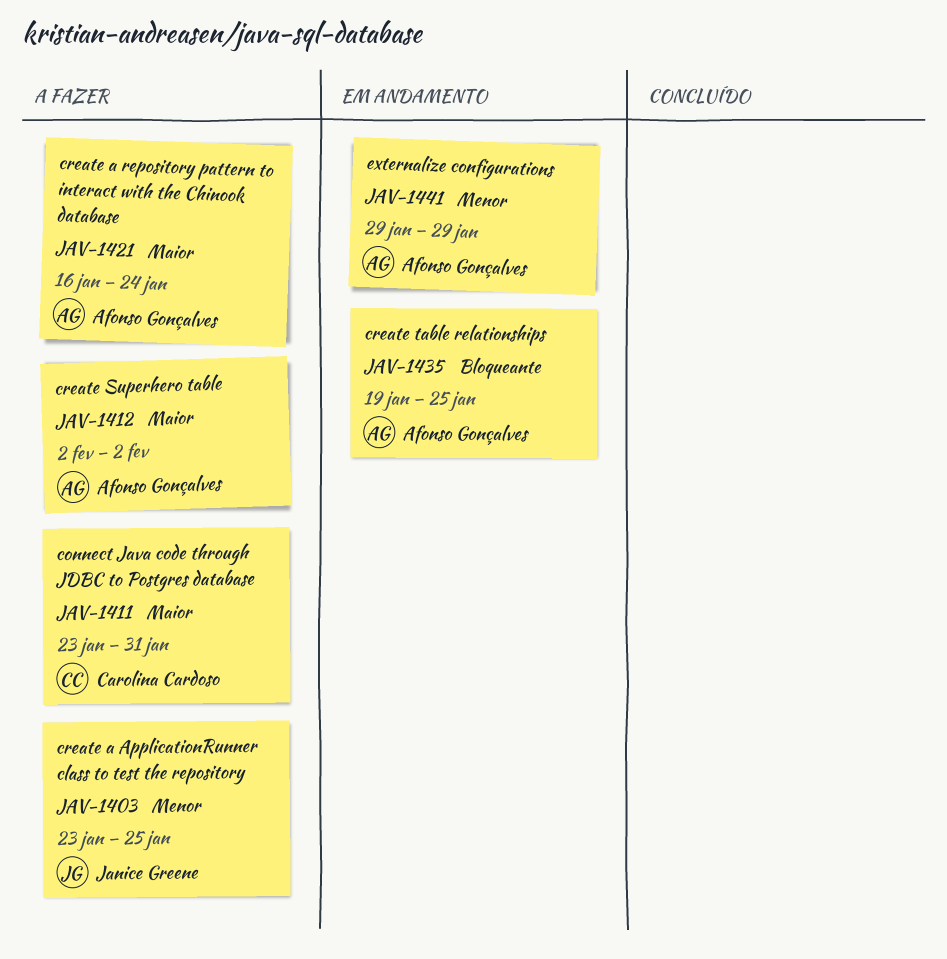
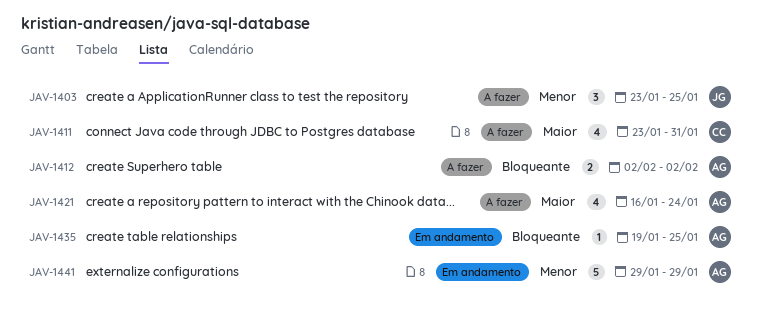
JAV-1412, priority: Maior -> Bloqueante

